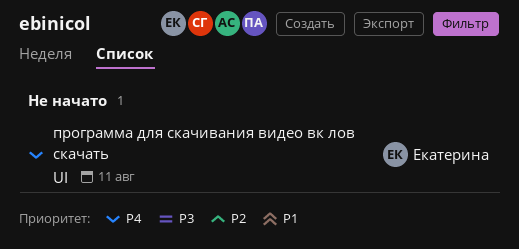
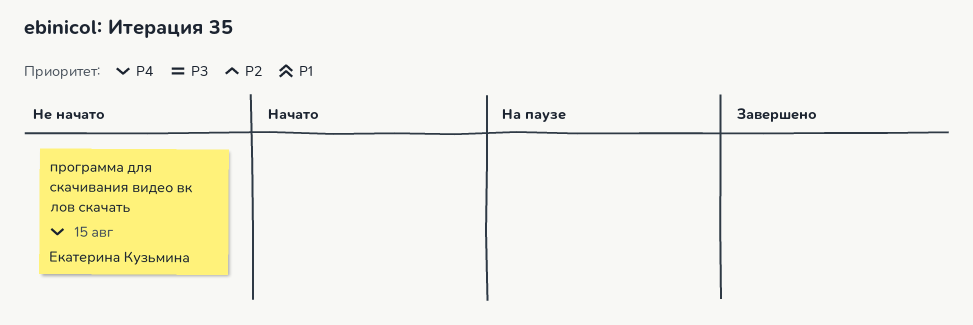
программа для скачивания видео вк лов скачать, due: Aug 11 -> Aug 15

